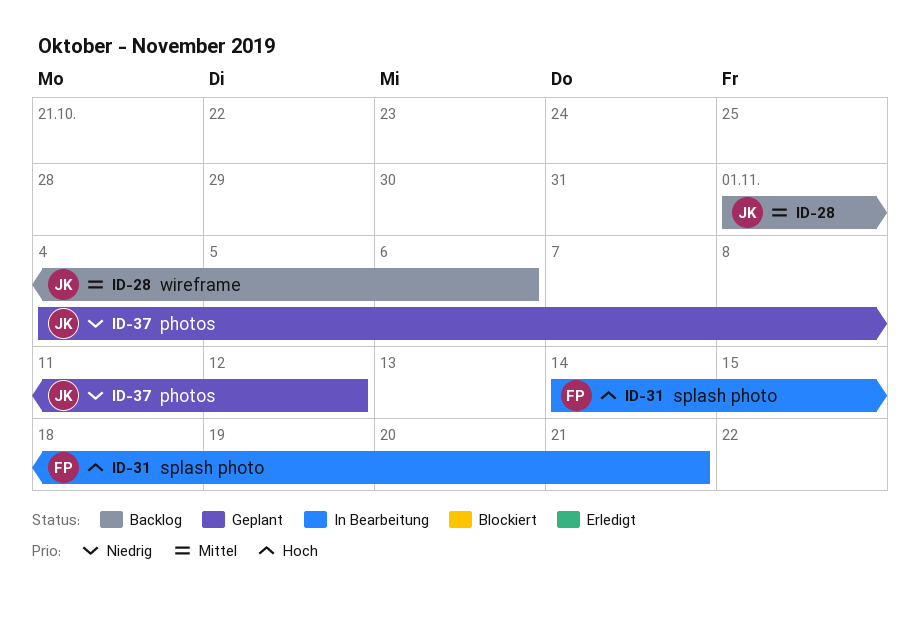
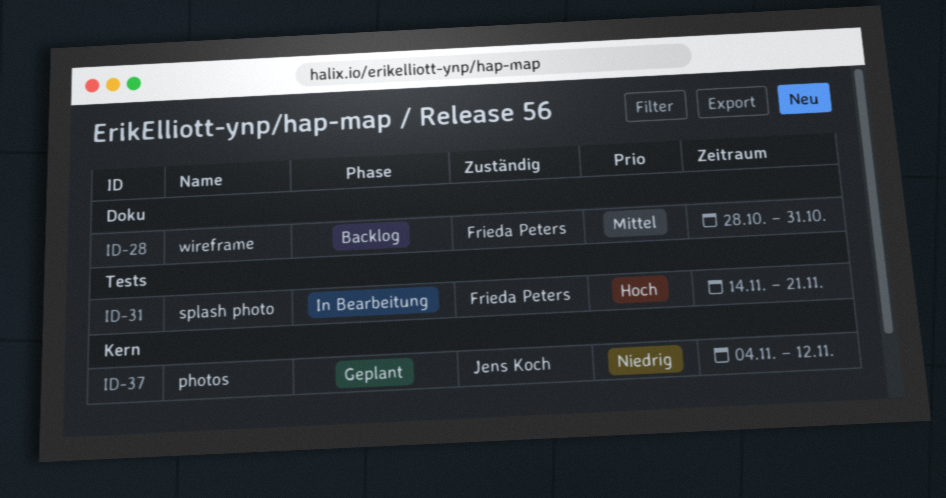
ID-28, owner: Jens Koch -> Frieda Peters
ID-28, start: Nov 1 -> Oct 28
ID-28, due: Nov 6 -> Oct 31

